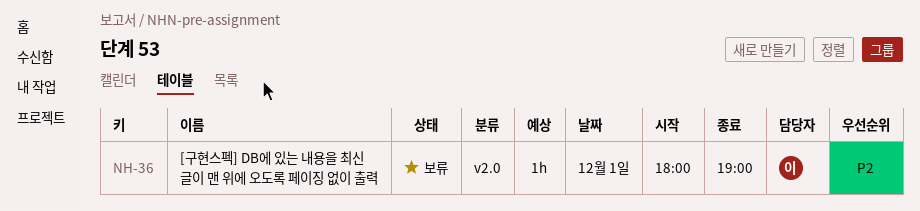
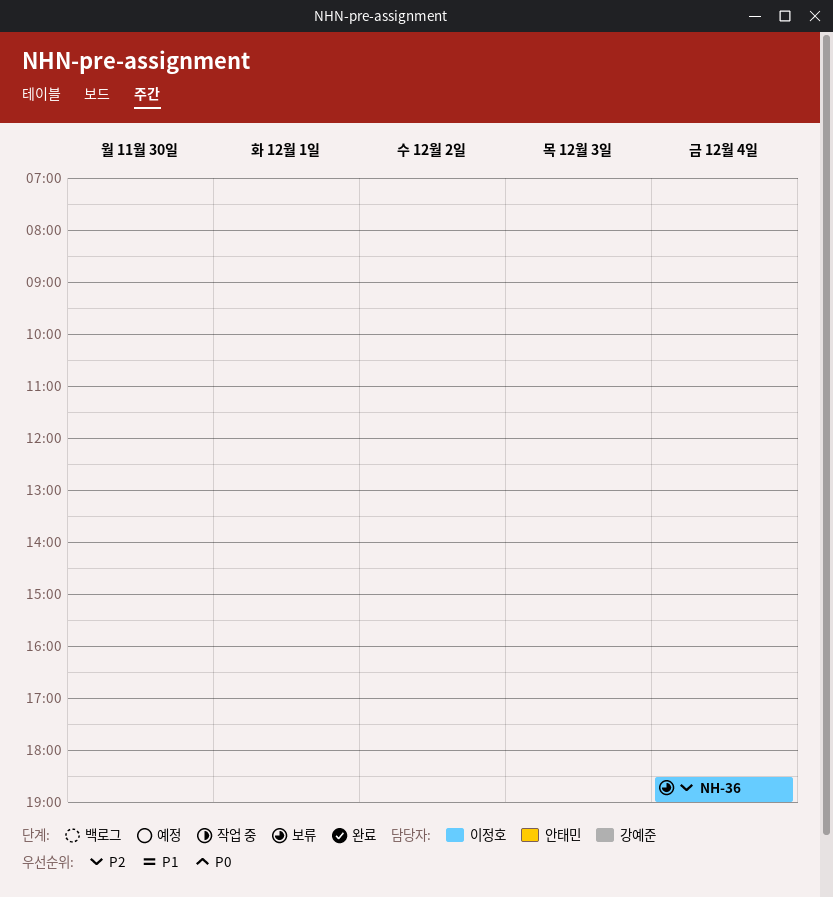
NH-36, day: Dec 1 -> Dec 4
NH-36, begins: 18:00 -> 18:30

